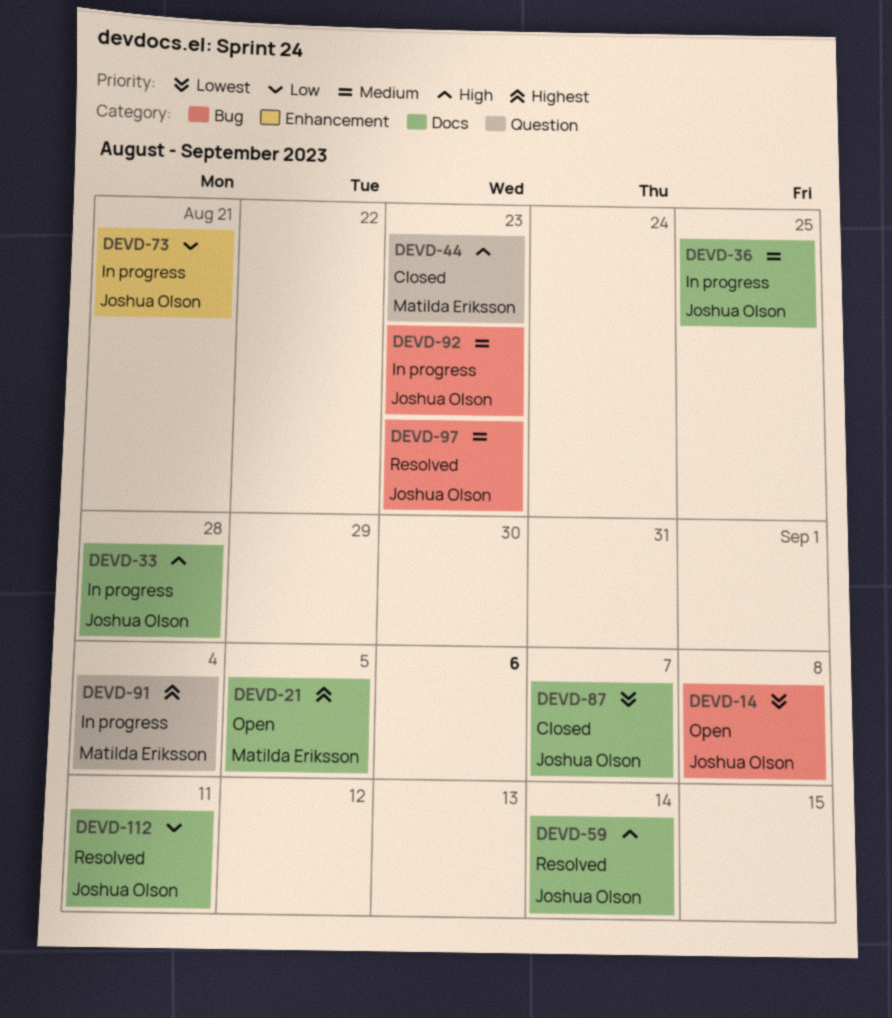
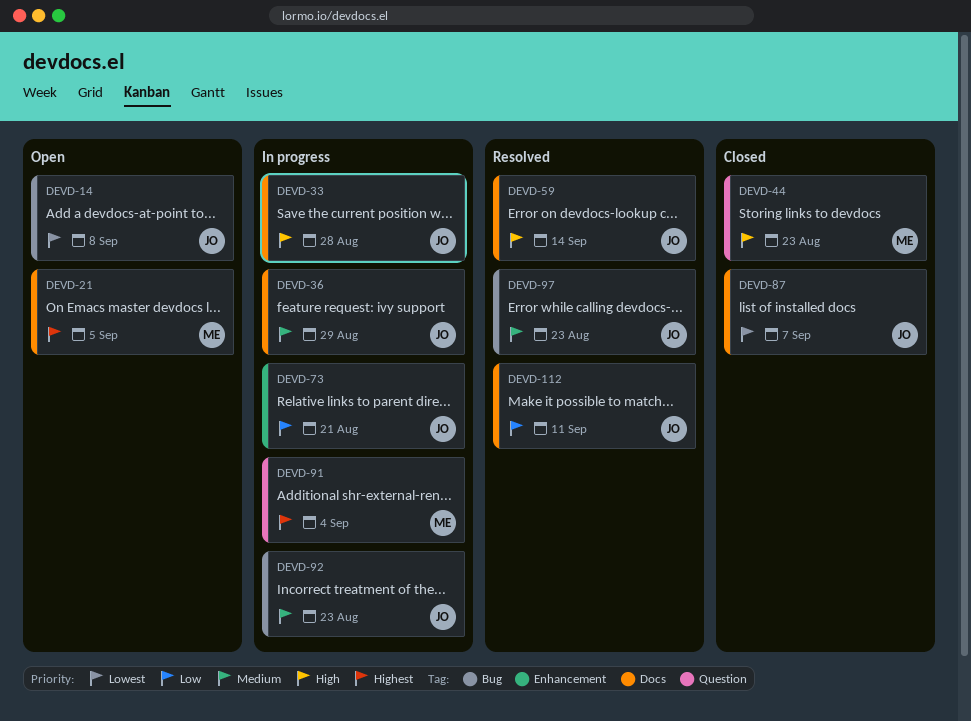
DEVD-36, due: Aug 25 -> Aug 29

